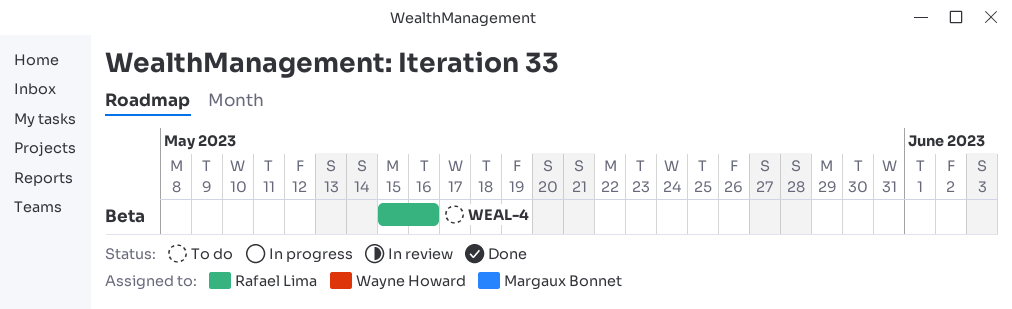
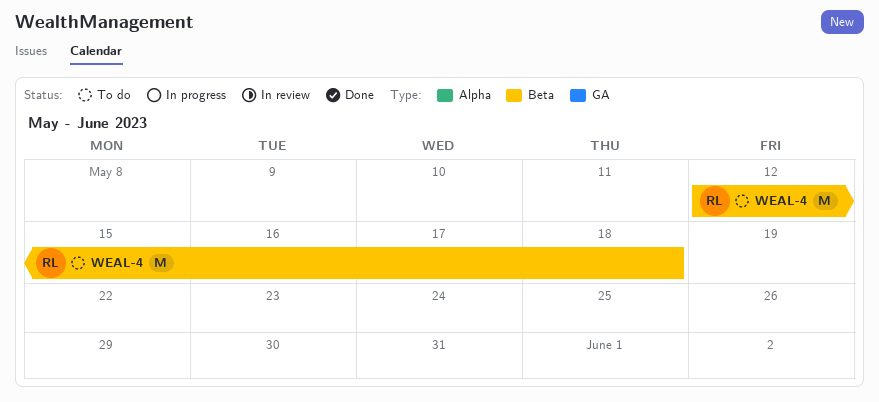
WEAL-4, start: May 15 -> May 12
WEAL-4, due: May 16 -> May 18

